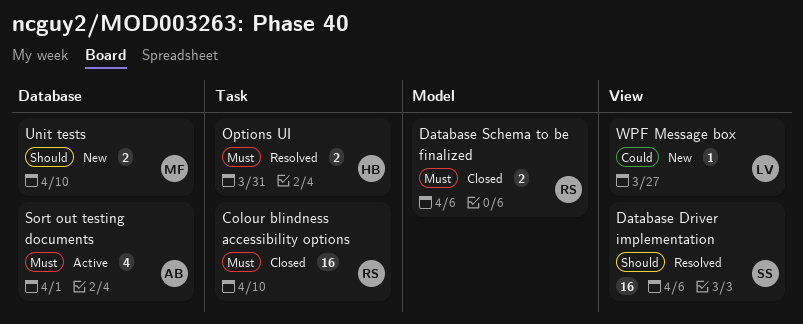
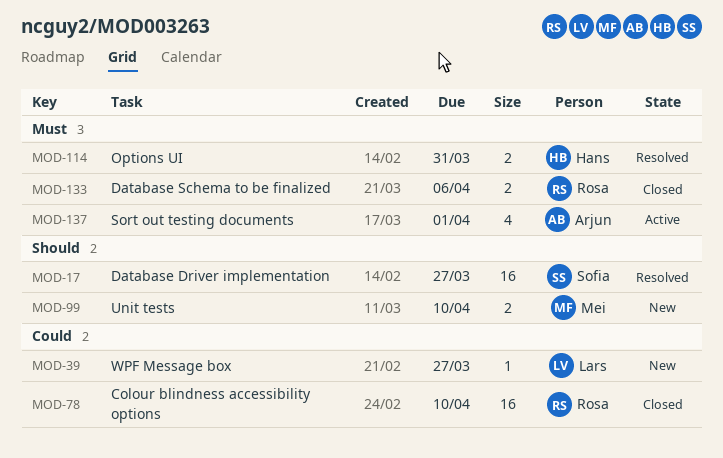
Colour blindness accessibility options, priority: Must -> Could
Database Driver implementation, due: Apr 6 -> Mar 27

